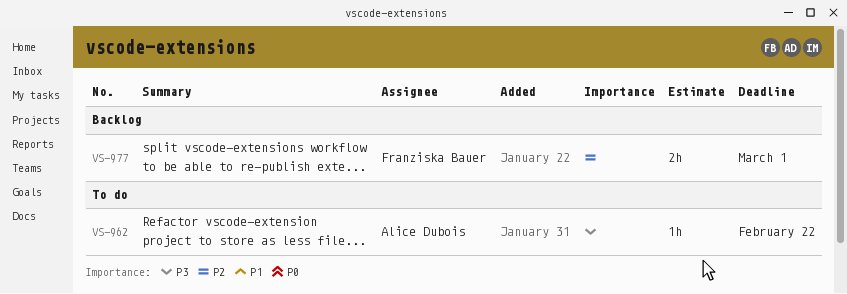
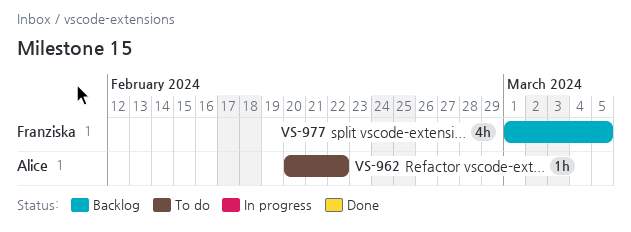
VS-977, estimate: 2h -> 4h
VS-977, due: Mar 1 -> Mar 5

